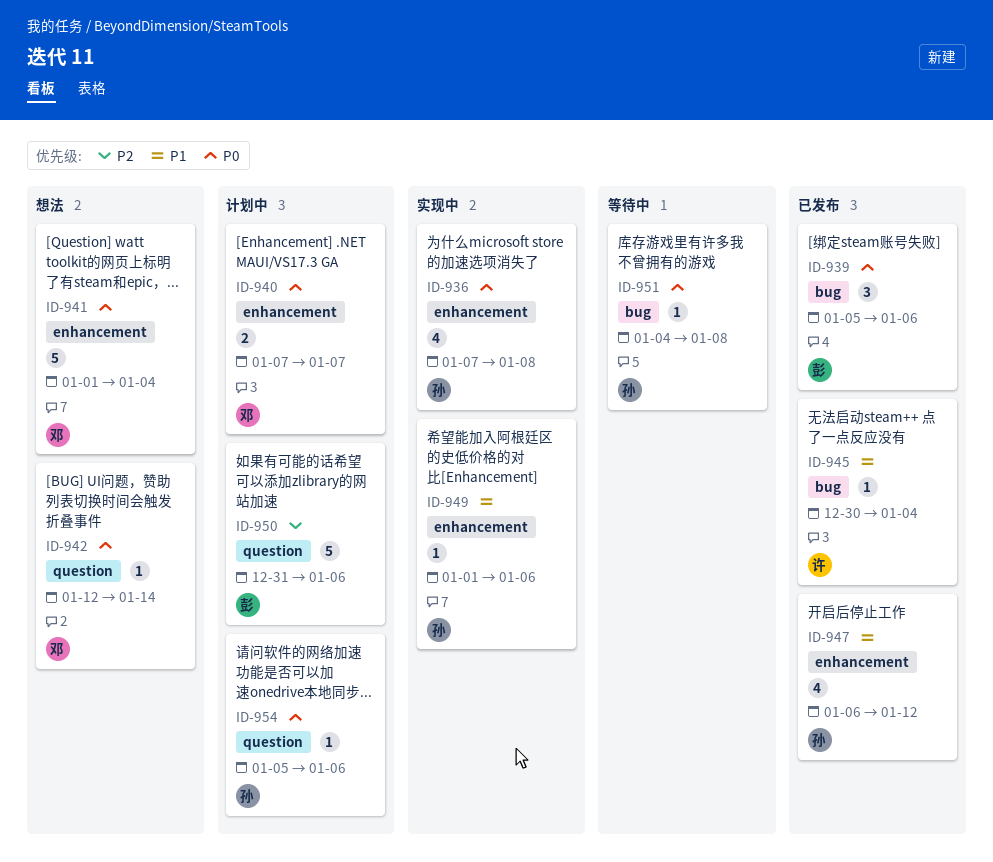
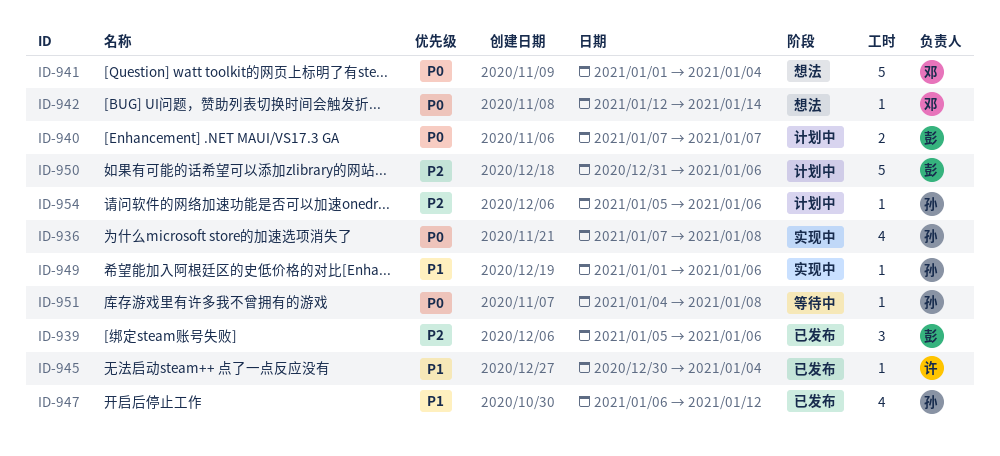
ID-939, priority: P0 -> P2
ID-940, owner: 邓 -> 彭
ID-954, priority: P0 -> P2

